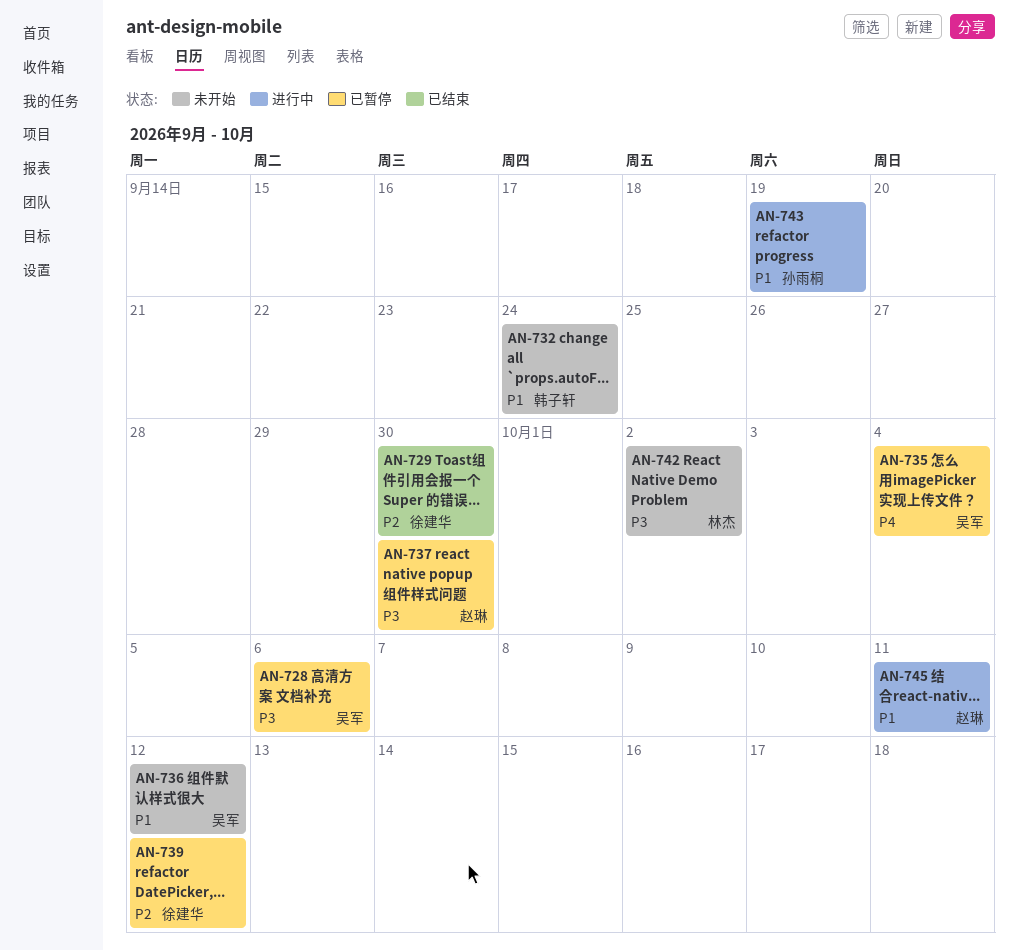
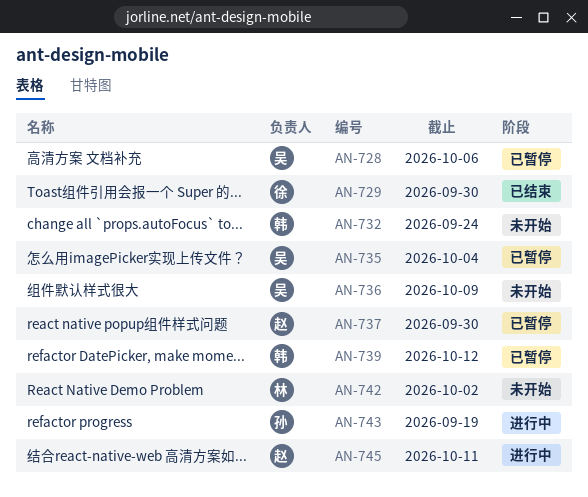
AN-736, due: Oct 12 -> Oct 9
AN-739, owner: 徐建华 -> 韩子轩

